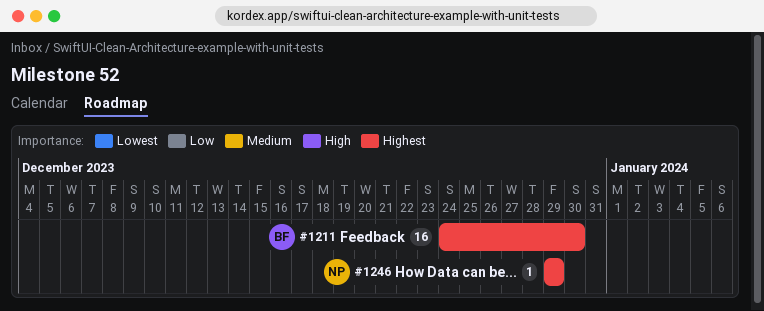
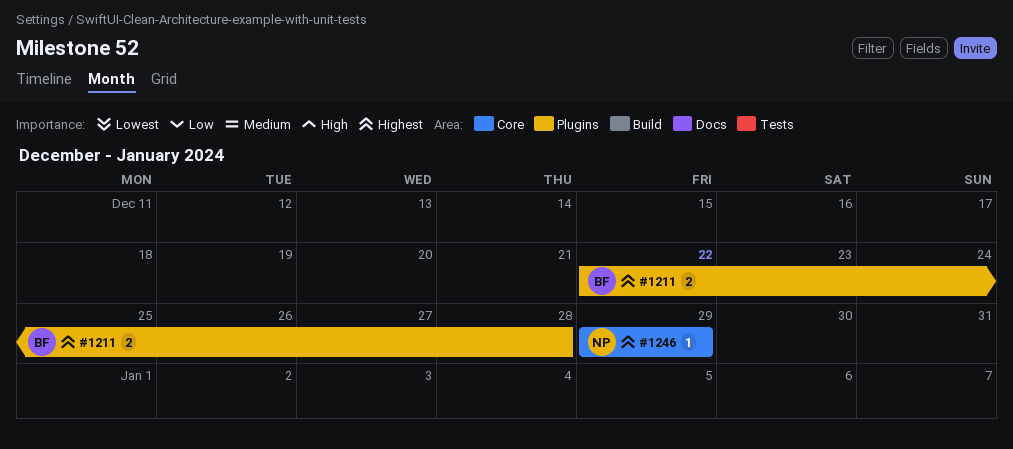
#1211, estimate: 16 -> 2
#1211, start: Dec 24 -> Dec 22
#1211, due: Dec 30 -> Dec 28

